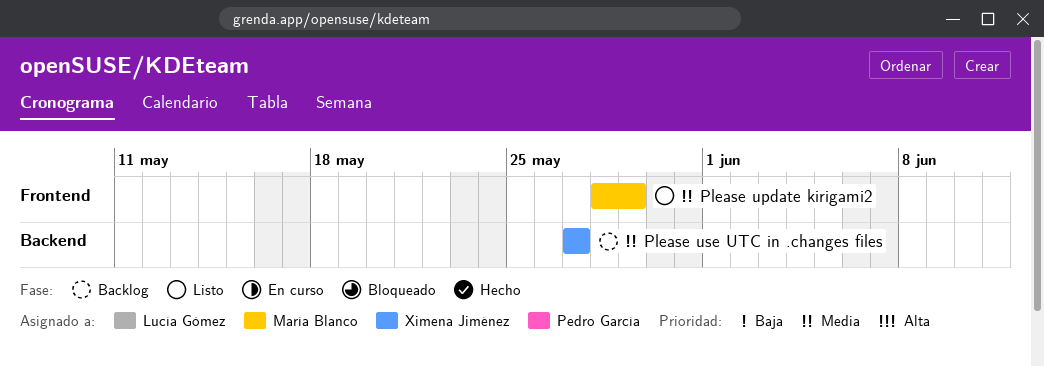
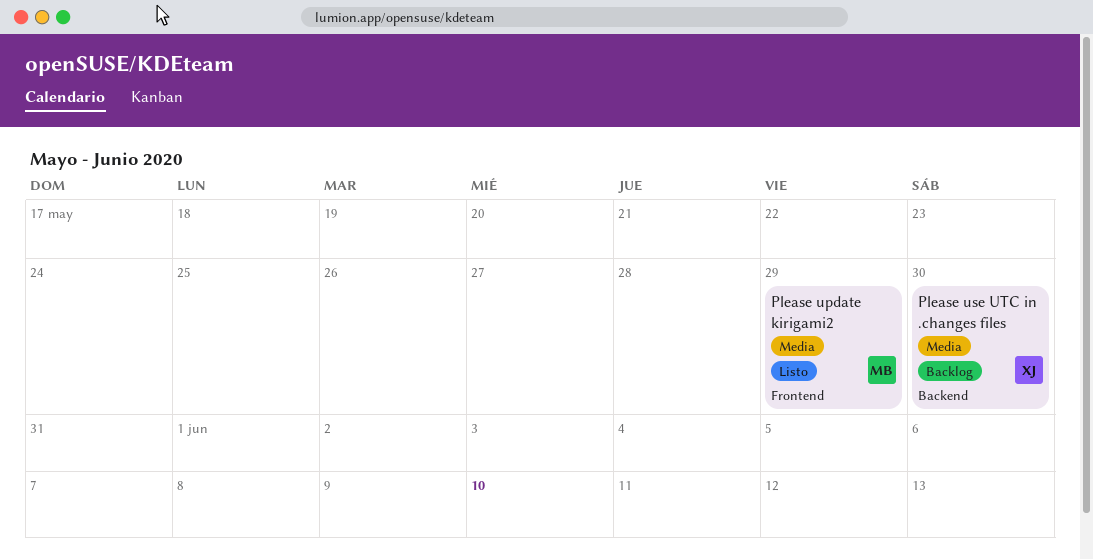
Please use UTC in .changes files, due: May 27 -> May 30

